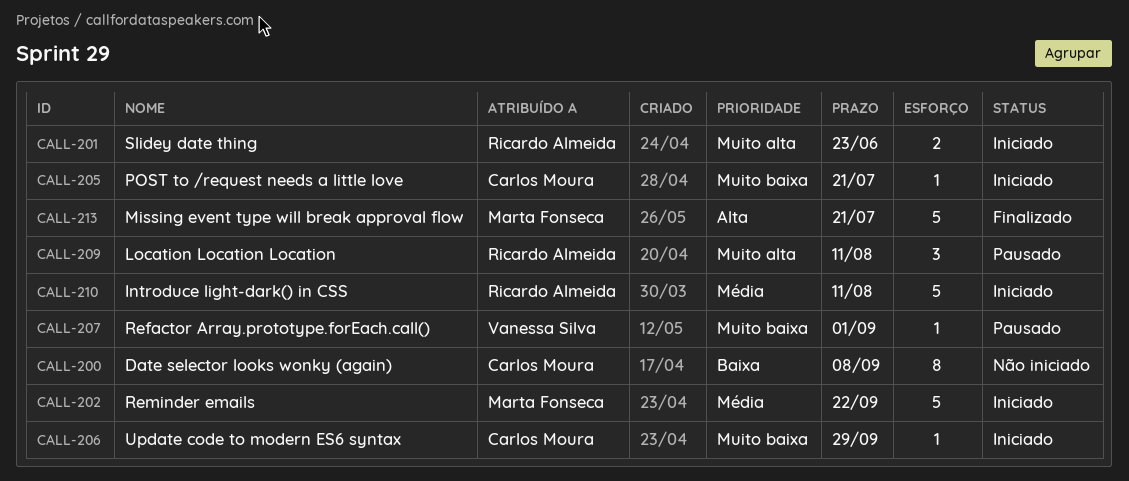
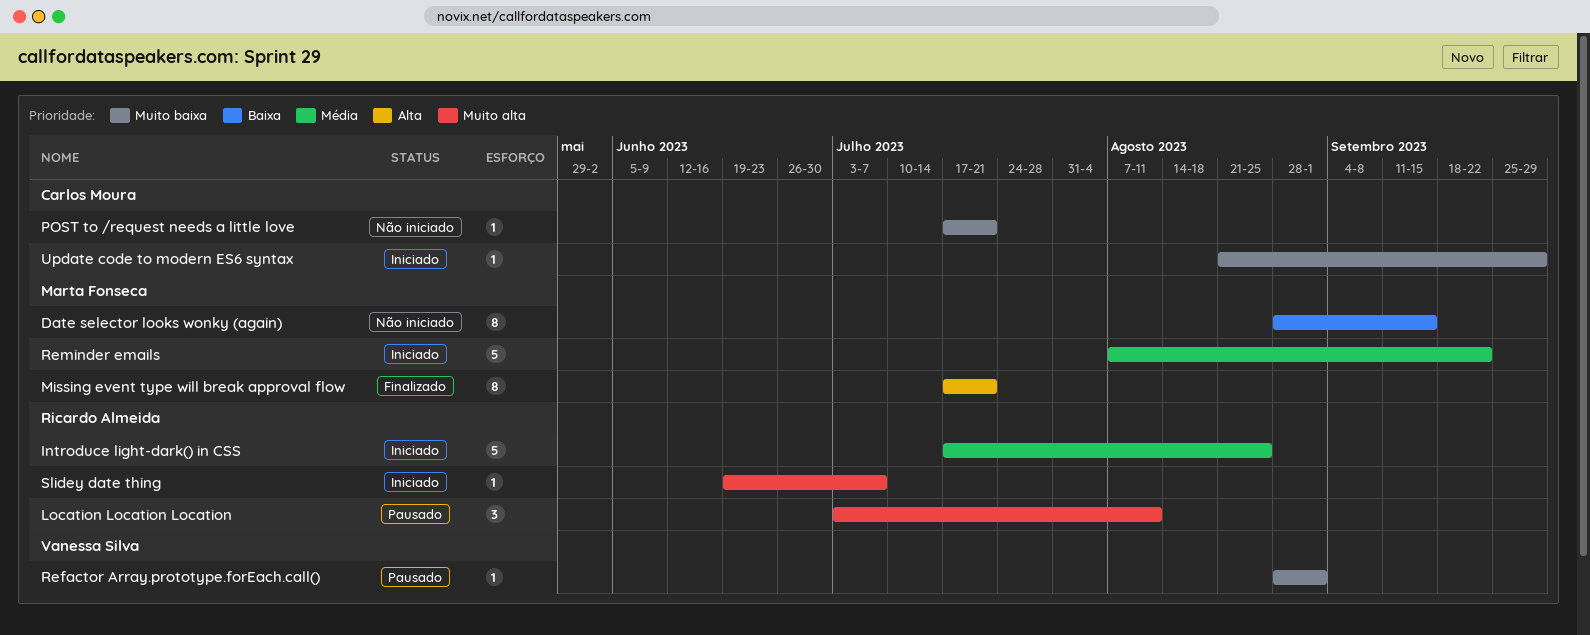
Date selector looks wonky (again), owner: Carlos Moura -> Marta Fonseca
Date selector looks wonky (again), due: Sep 8 -> Sep 15
Introduce light-dark() in CSS, due: Aug 11 -> Aug 25
Missing event type will break approval flow, estimate: 5 -> 8
POST to /request needs a little love, status: Iniciado -> Não iniciado
Slidey date thing, estimate: 2 -> 1
Slidey date thing, due: Jun 23 -> Jul 7

